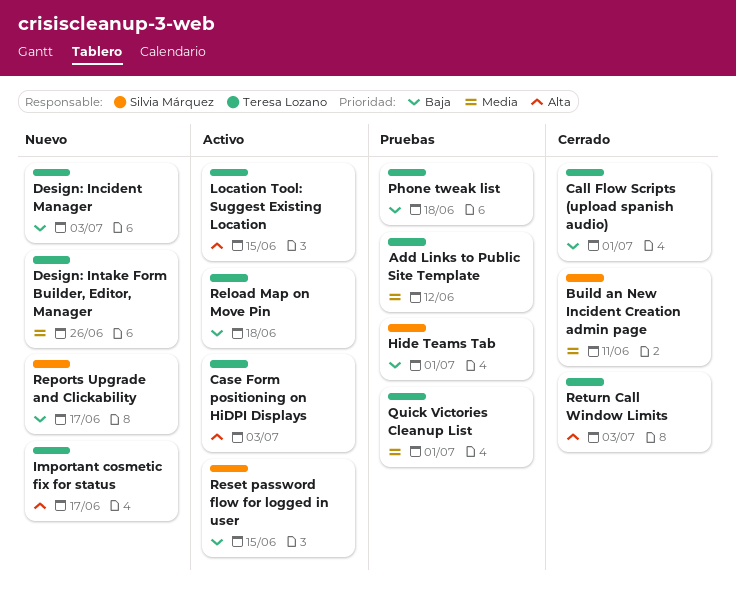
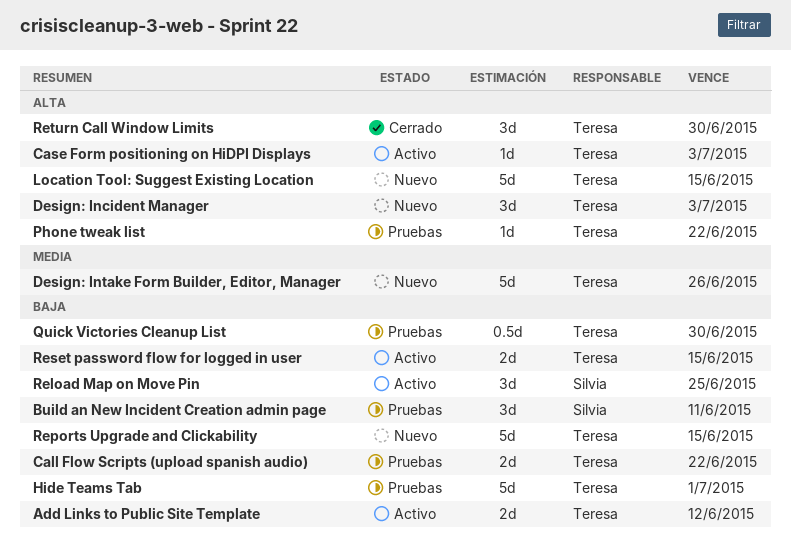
Add Links to Public Site Template, status: Pruebas -> Activo
Add Links to Public Site Template, priority: Media -> Baja
Build an New Incident Creation admin page, status: Cerrado -> Pruebas
Build an New Incident Creation admin page, priority: Media -> Baja
Call Flow Scripts (upload spanish audio), status: Cerrado -> Pruebas
Call Flow Scripts (upload spanish audio), due: Jul 1 -> Jun 22
Design: Incident Manager, priority: Baja -> Alta
Hide Teams Tab, owner: Silvia Márquez -> Teresa Lozano
Important cosmetic fix for status: present -> none
Location Tool: Suggest Existing Location, status: Activo -> Nuevo
Phone tweak list, priority: Baja -> Alta
Phone tweak list, due: Jun 18 -> Jun 22
Quick Victories Cleanup List, priority: Media -> Baja
Quick Victories Cleanup List, due: Jul 1 -> Jun 30
Reload Map on Move Pin, owner: Teresa Lozano -> Silvia Márquez
Reload Map on Move Pin, due: Jun 18 -> Jun 25
Reports Upgrade and Clickability, owner: Silvia Márquez -> Teresa Lozano
Reports Upgrade and Clickability, due: Jun 17 -> Jun 15
Reset password flow for logged in user, owner: Silvia Márquez -> Teresa Lozano
Return Call Window Limits, due: Jul 3 -> Jun 30

